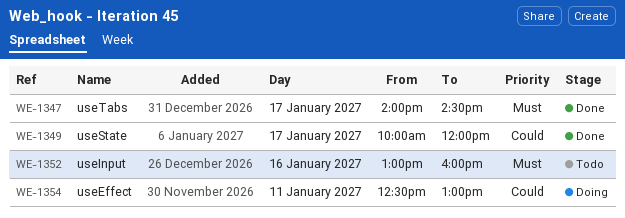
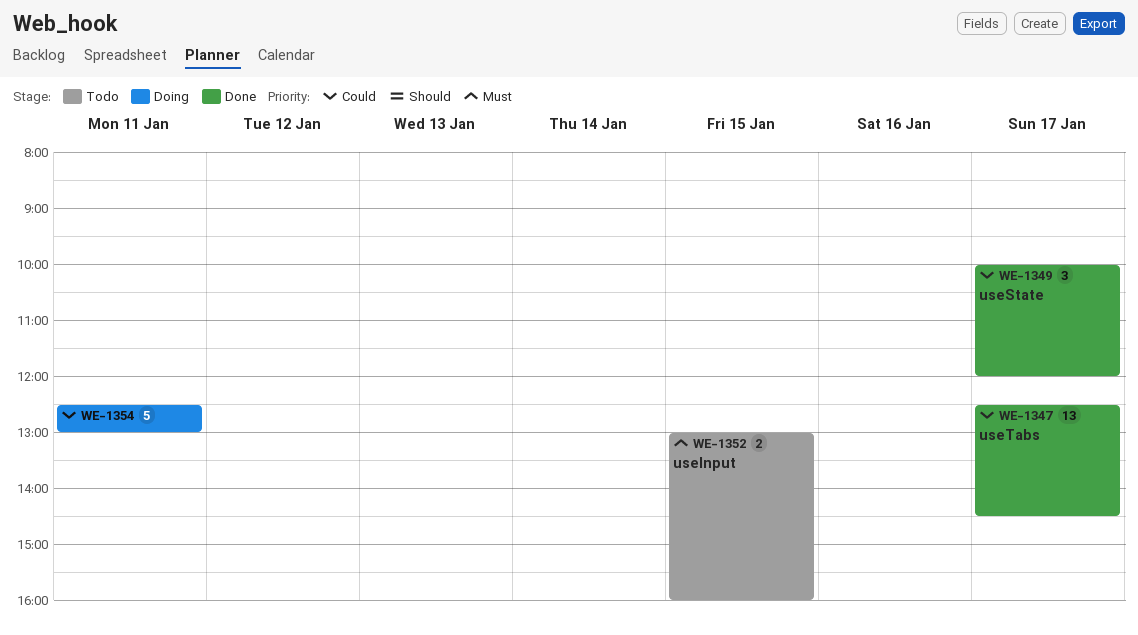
WE-1347, priority: Must -> Could
WE-1347, begins: 14:00 -> 12:30
WE-1352, day: Jan 16 -> Jan 15

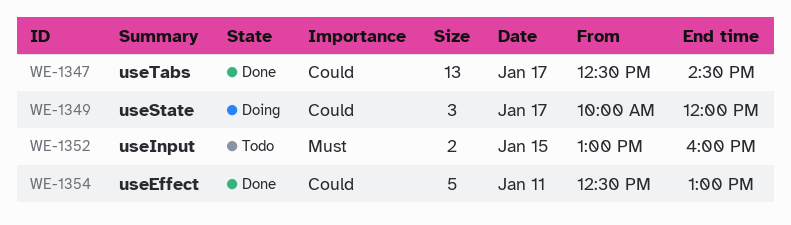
WE-1349, status: Done -> Doing
WE-1354, status: Doing -> Done

